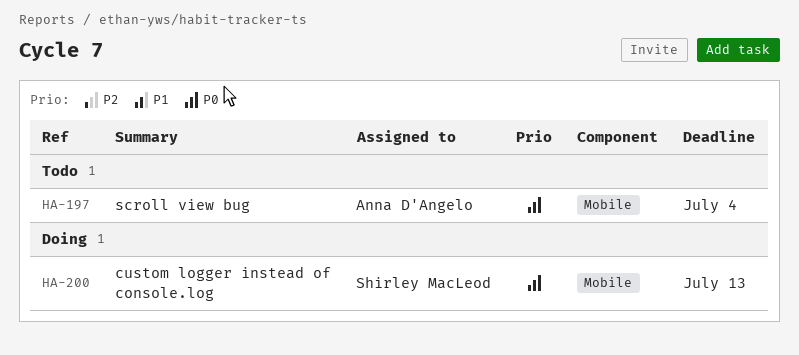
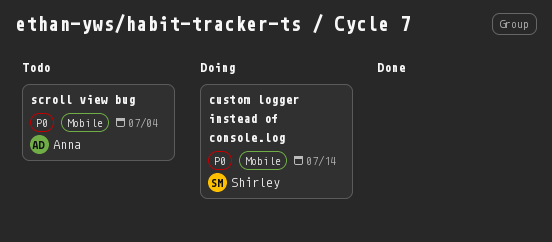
custom logger instead of console.log, due: Jul 13 -> Jul 14

